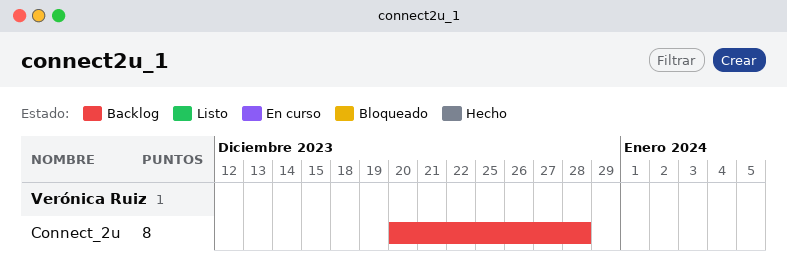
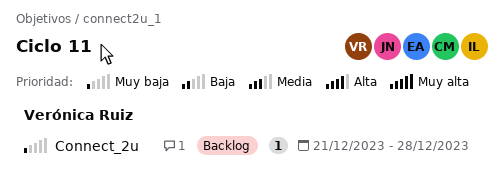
Connect_2u, estimate: 8 -> 1
Connect_2u, start: Dec 20 -> Dec 21

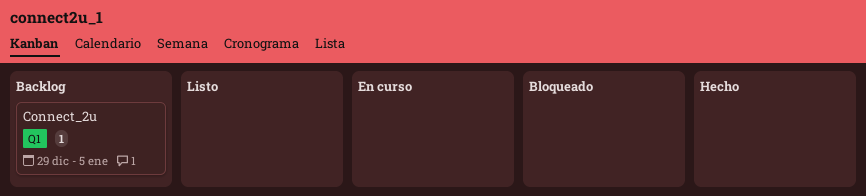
Connect_2u, start: Dec 21 -> Dec 29
Connect_2u, due: Dec 28 -> Jan 5

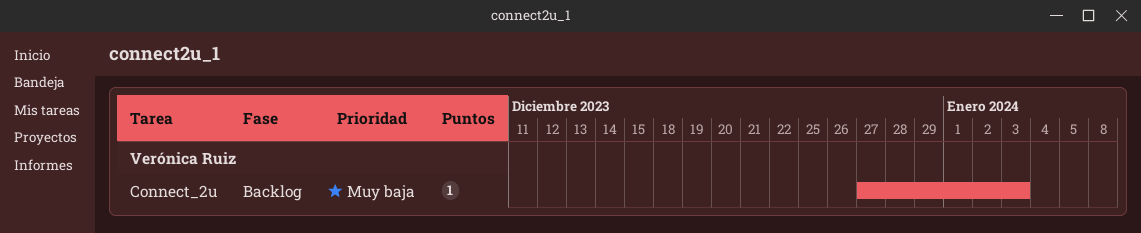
Connect_2u, start: Dec 29 -> Dec 27
Connect_2u, due: Jan 5 -> Jan 3

